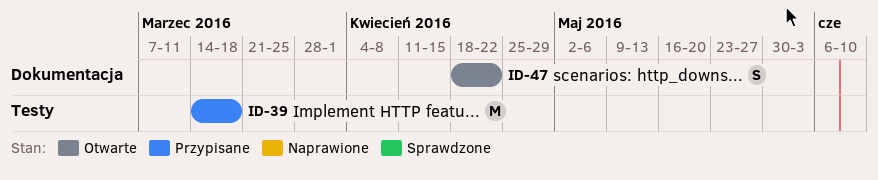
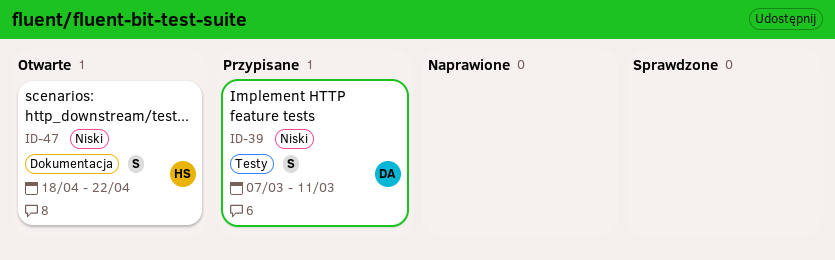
ID-39, estimate: M -> S
ID-39, start: Mar 14 -> Mar 7
ID-39, due: Mar 18 -> Mar 11

